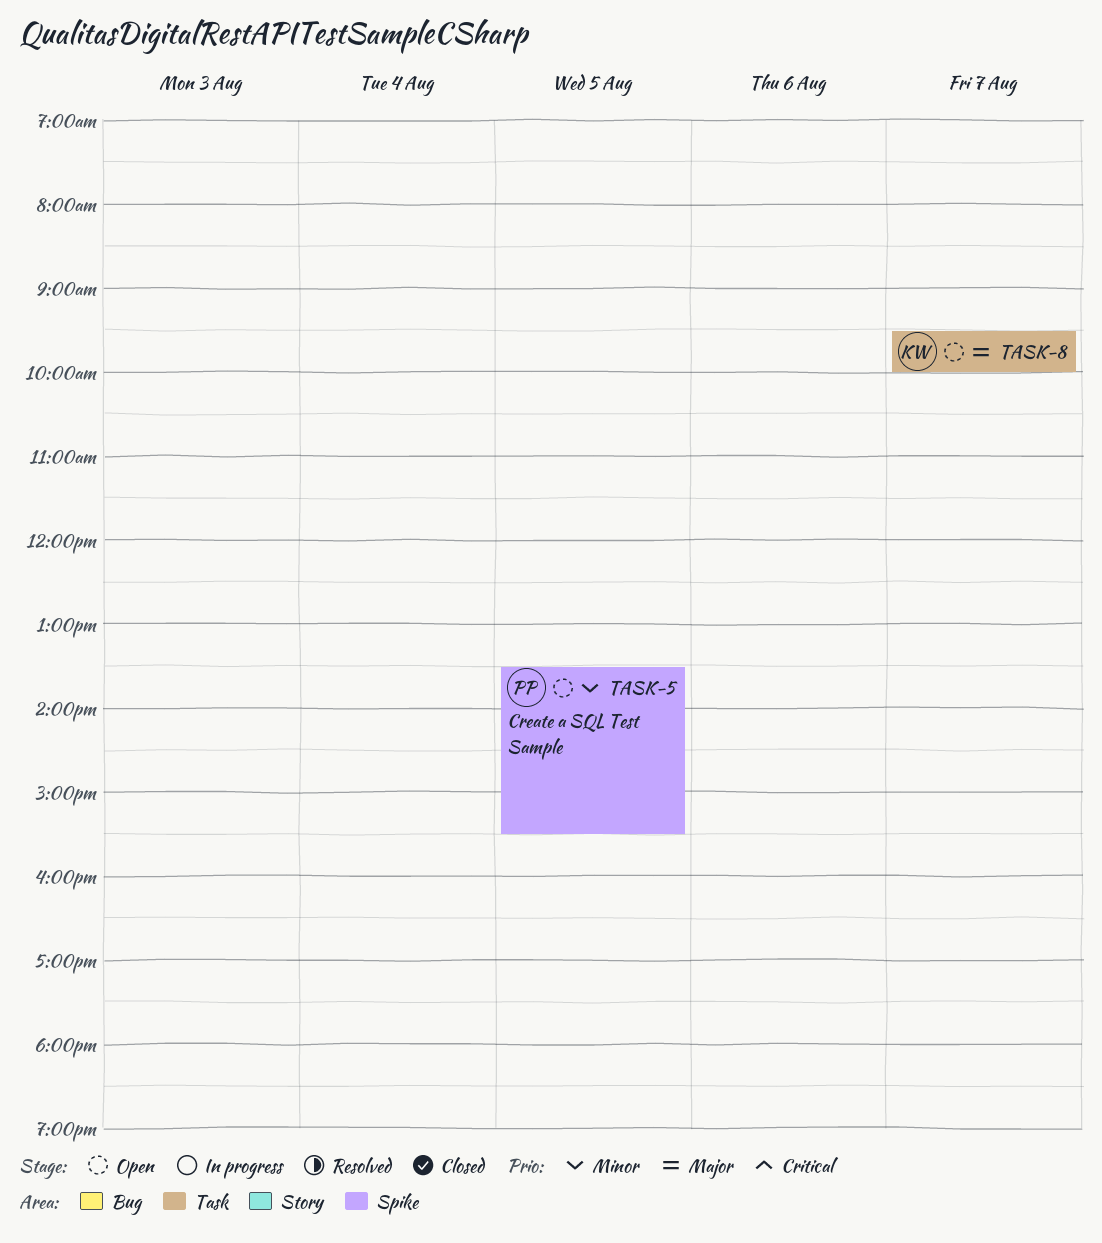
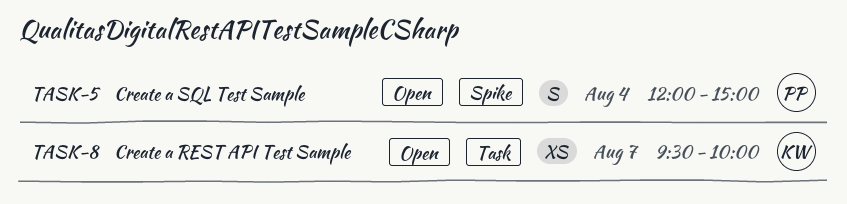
TASK-5, day: Aug 5 -> Aug 4
TASK-5, begins: 13:30 -> 12:00
TASK-5, ends: 15:30 -> 15:00

